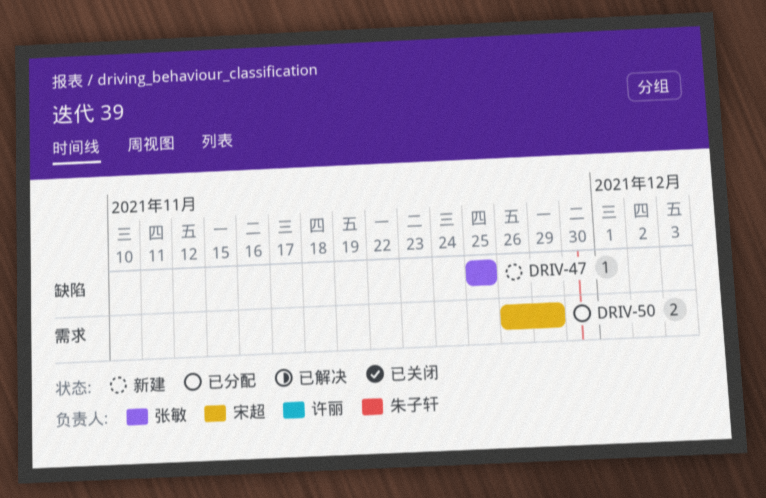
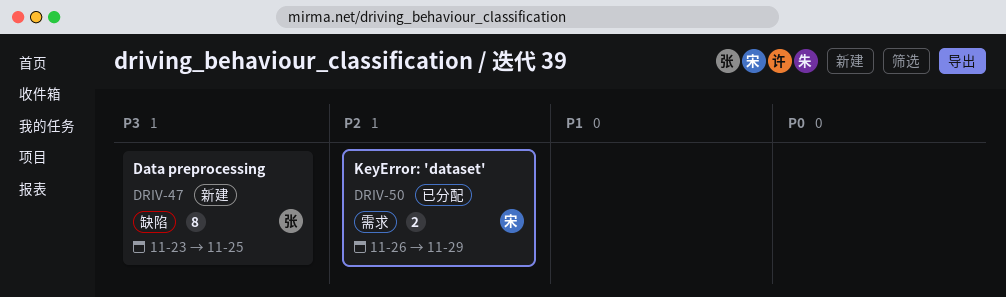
DRIV-47, estimate: 1 -> 8
DRIV-47, start: Nov 25 -> Nov 23

